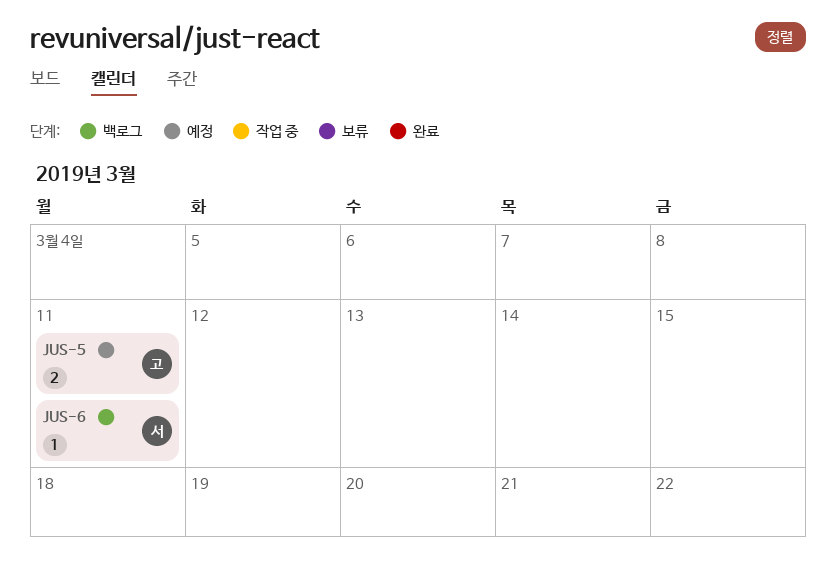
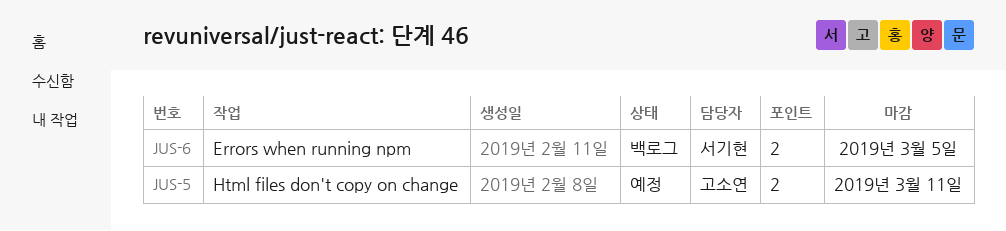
JUS-6, estimate: 1 -> 2
JUS-6, due: Mar 11 -> Mar 5

